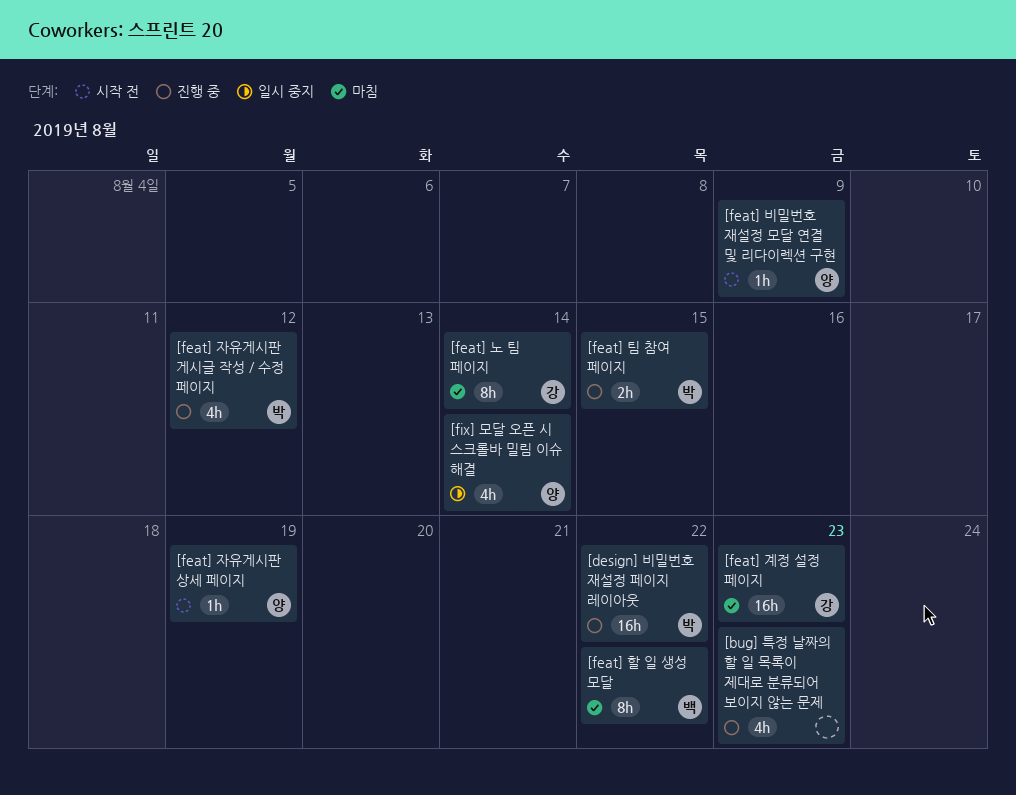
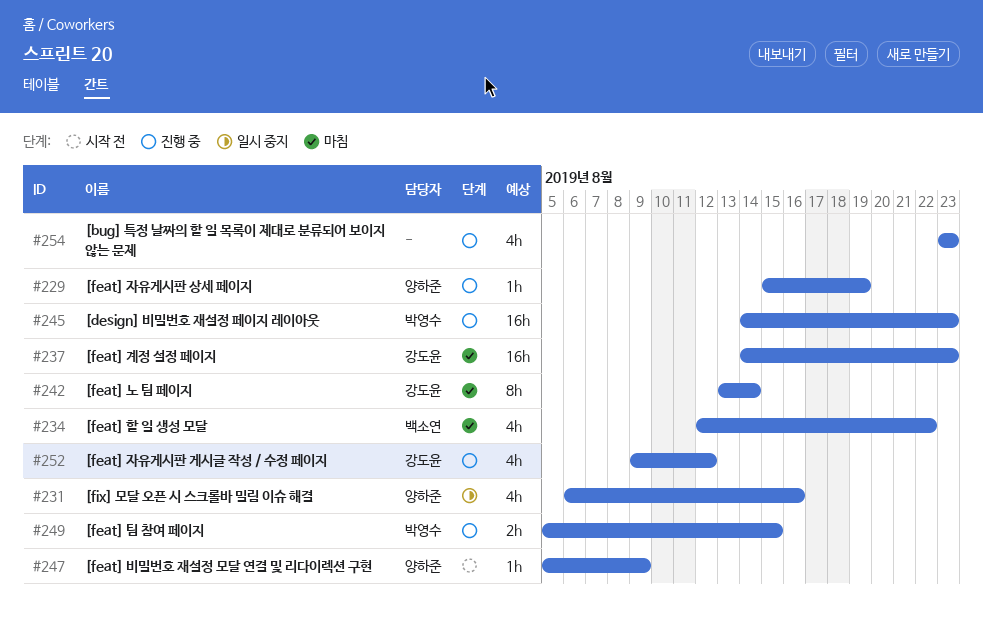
[design] 비밀번호 재설정 페이지 레이아웃, due: Aug 22 -> Aug 23
[feat] 자유게시판 게시글 작성 / 수정 페이지, owner: 박영수 -> 강도윤
[feat] 자유게시판 상세 페이지, status: 시작 전 -> 진행 중
[feat] 할 일 생성 모달, estimate: 8h -> 4h
[fix] 모달 오픈 시 스크롤바 밀림 이슈 해결, due: Aug 14 -> Aug 16

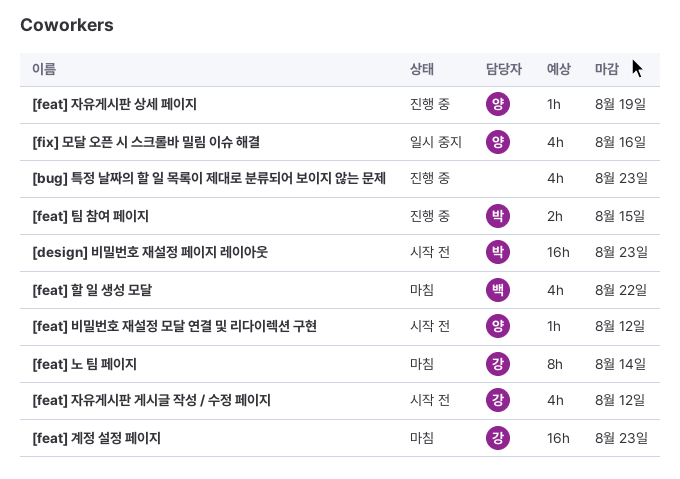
[design] 비밀번호 재설정 페이지 레이아웃, status: 진행 중 -> 시작 전
[feat] 비밀번호 재설정 모달 연결 및 리다이렉션 구현, due: Aug 9 -> Aug 12
[feat] 자유게시판 게시글 작성 / 수정 페이지, status: 진행 중 -> 시작 전

